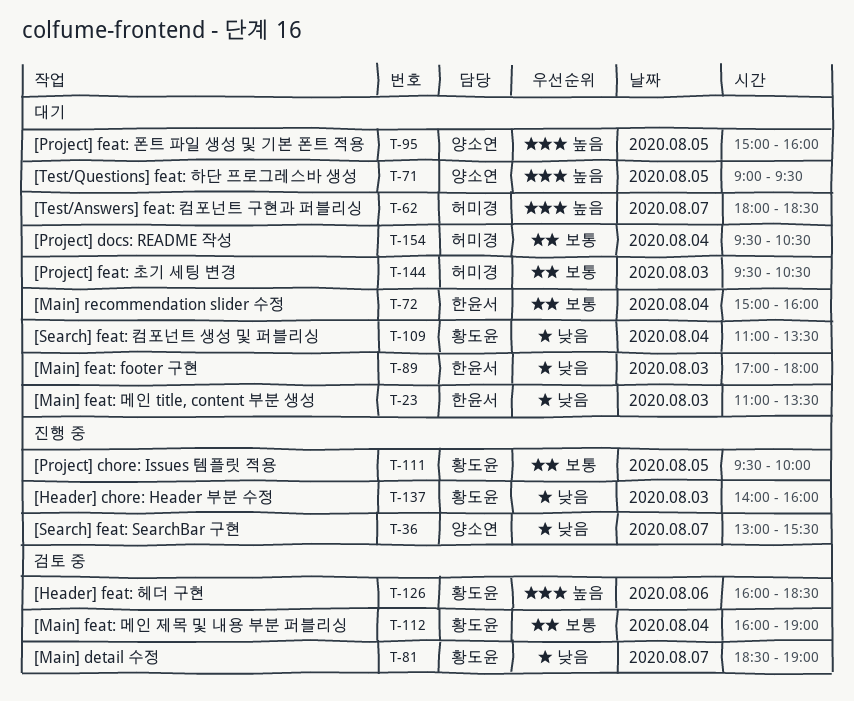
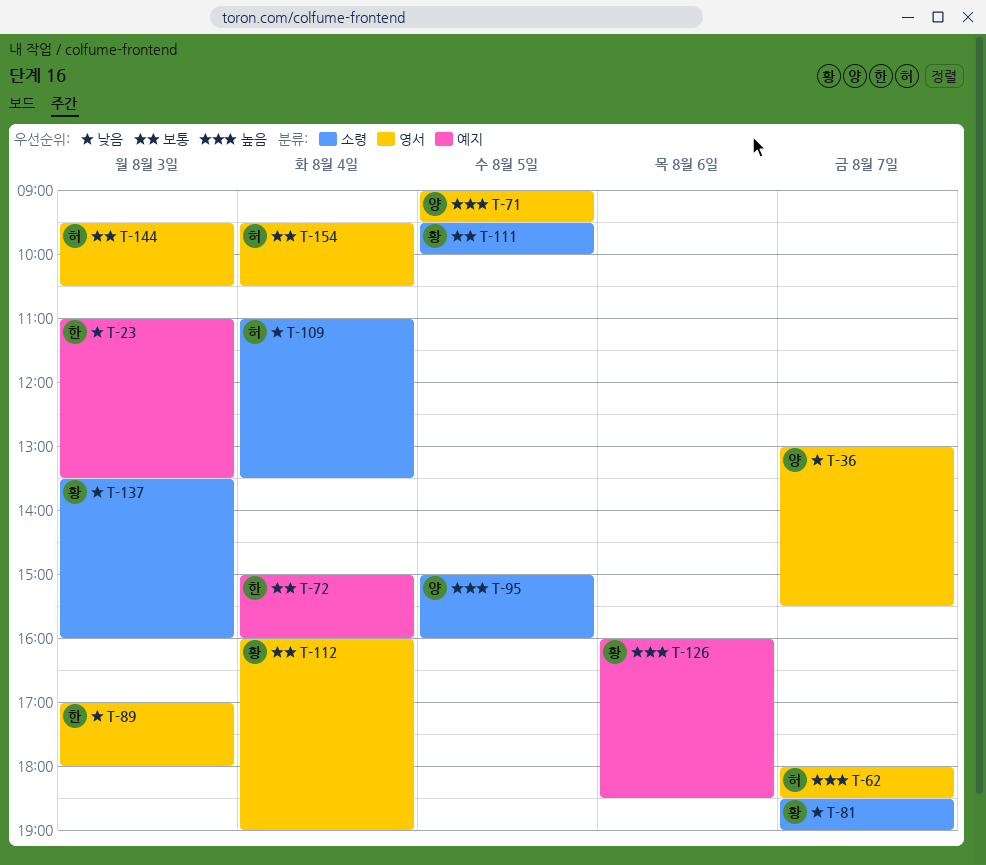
T-109, owner: 황도윤 -> 허미경
T-137, begins: 14:00 -> 13:30

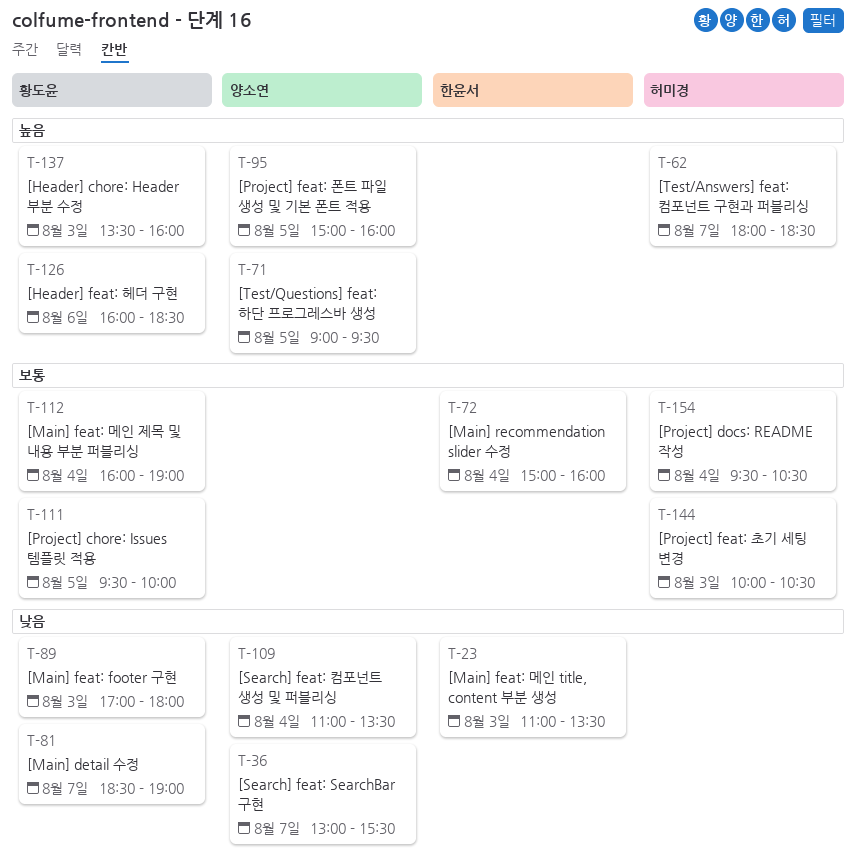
T-89, owner: 한윤서 -> 황도윤
T-109, owner: 허미경 -> 양소연
T-137, priority: 낮음 -> 높음
T-144, begins: 09:30 -> 10:00

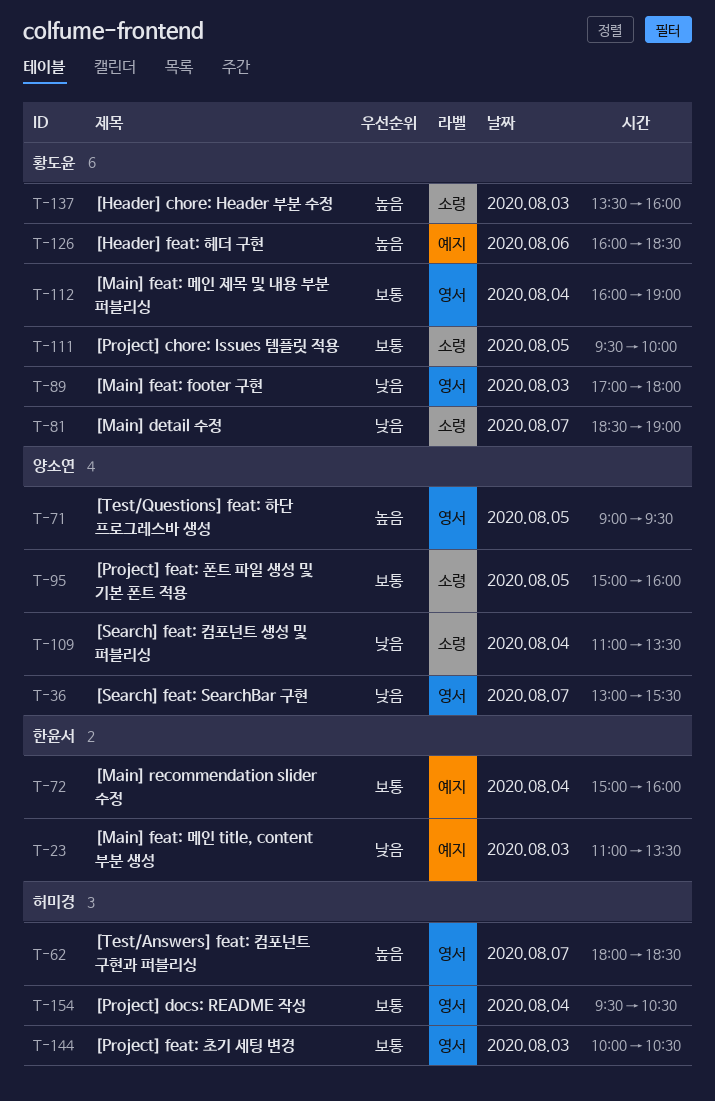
T-95, priority: 높음 -> 보통

